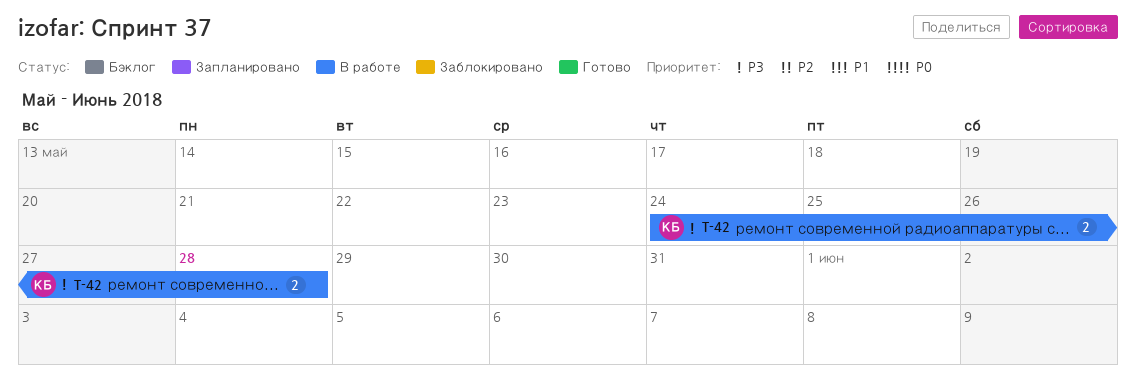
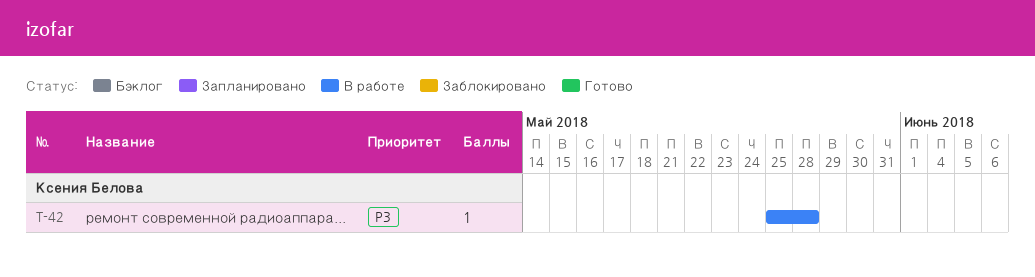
T-42, estimate: 2 -> 1
T-42, start: May 24 -> May 25

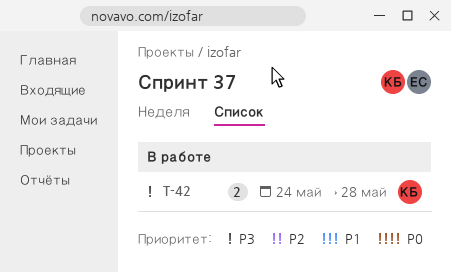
T-42, estimate: 1 -> 2
T-42, start: May 25 -> May 24

